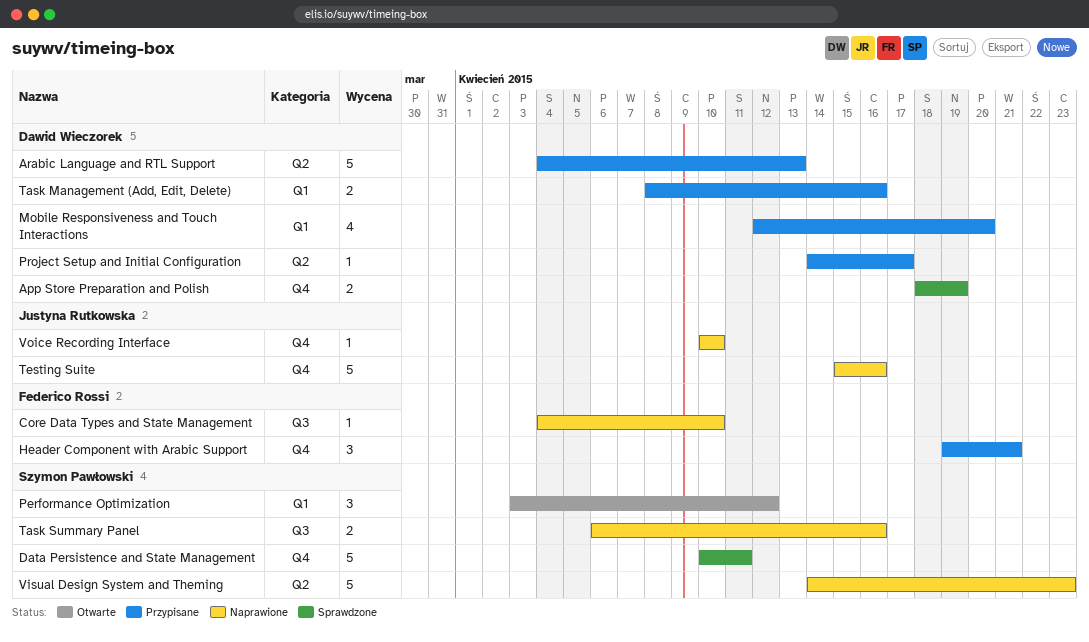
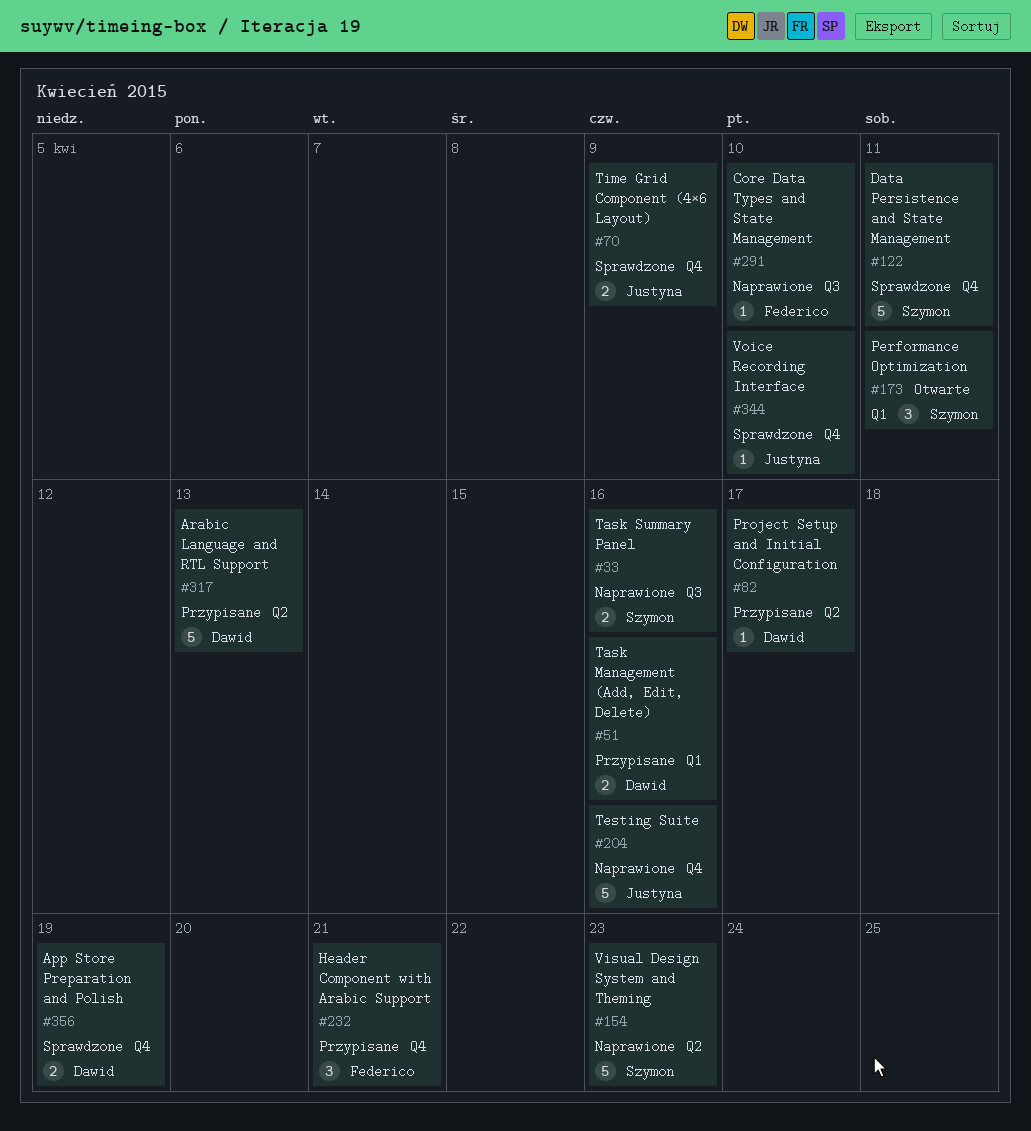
Mobile Responsiveness and Touch Interactions: present -> none
Performance Optimization, due: Apr 12 -> Apr 11
Time Grid Component (4×6 Layout): none -> present
Voice Recording Interface, status: Naprawione -> Sprawdzone

